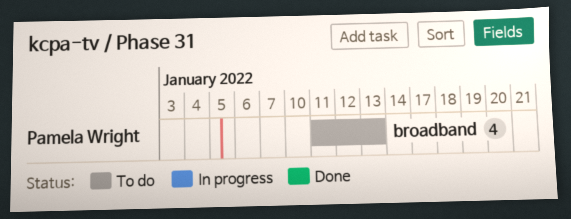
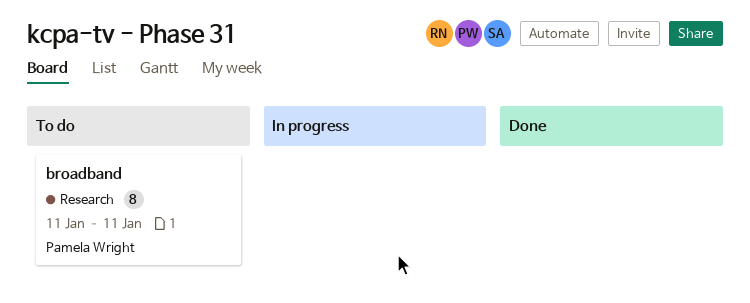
broadband, estimate: 4 -> 8
broadband, due: Jan 13 -> Jan 11

